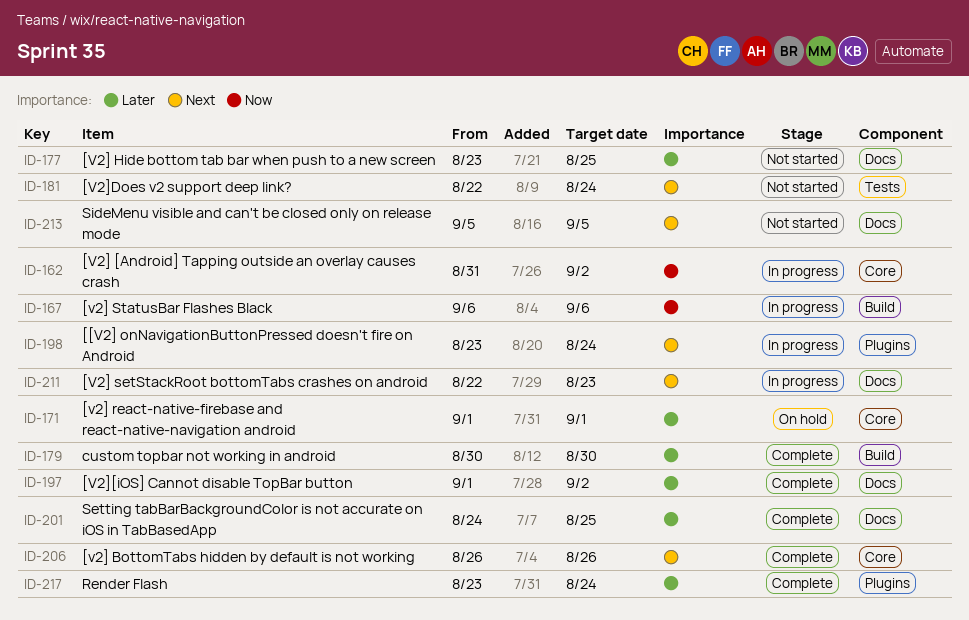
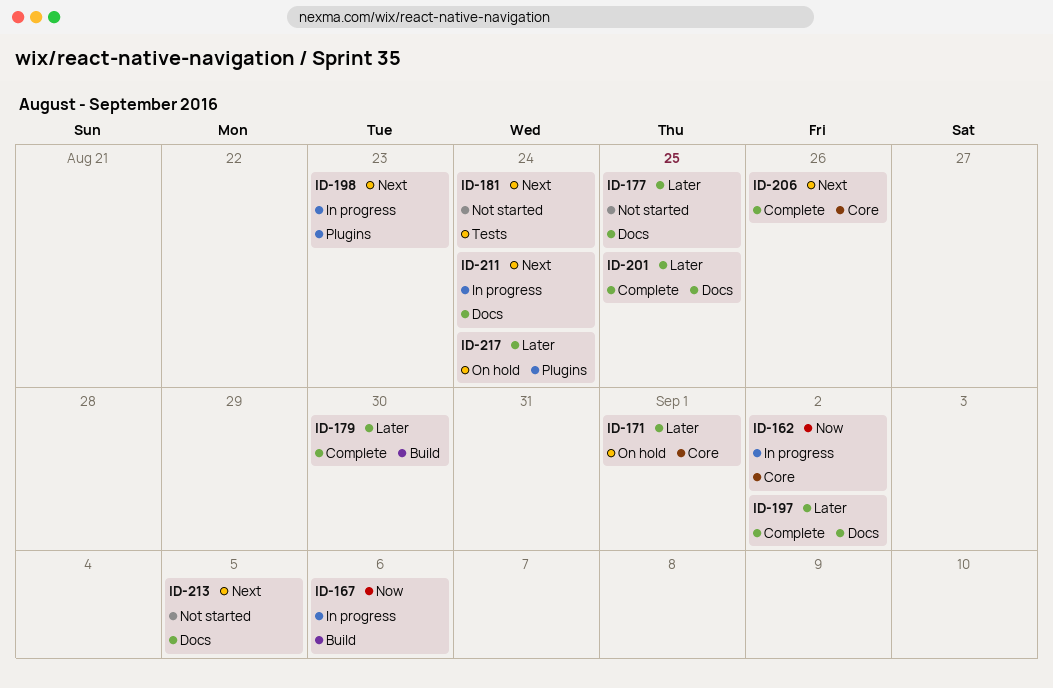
ID-198, due: Aug 24 -> Aug 23
ID-211, due: Aug 23 -> Aug 24
ID-217, status: Complete -> On hold

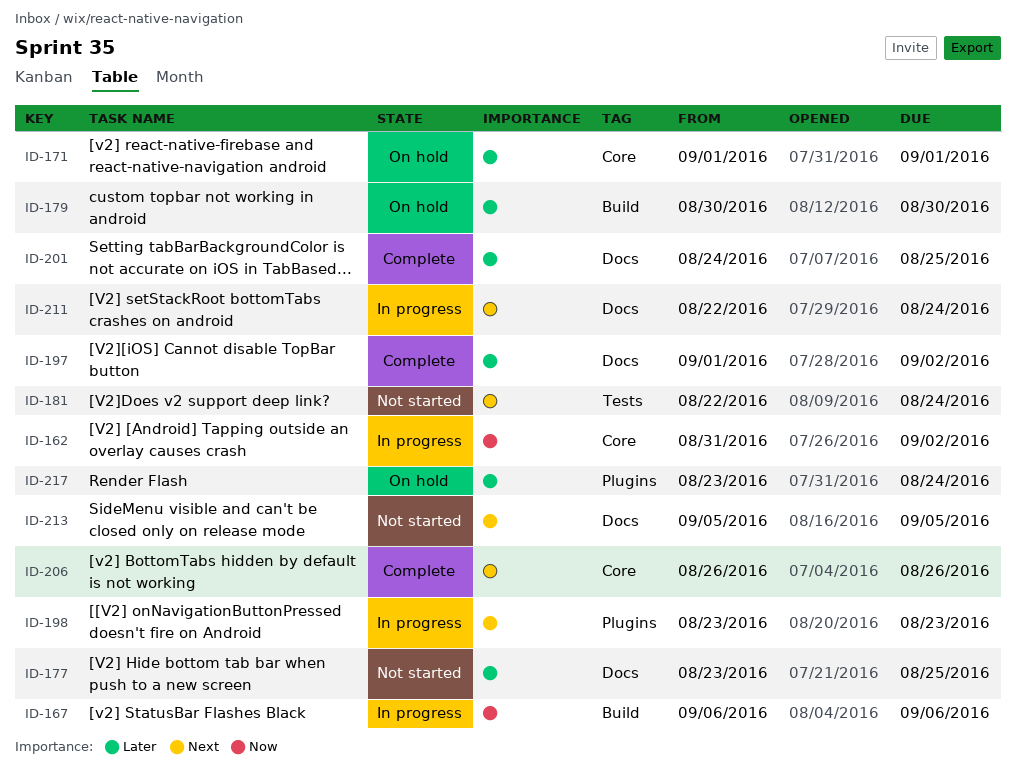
ID-179, status: Complete -> On hold

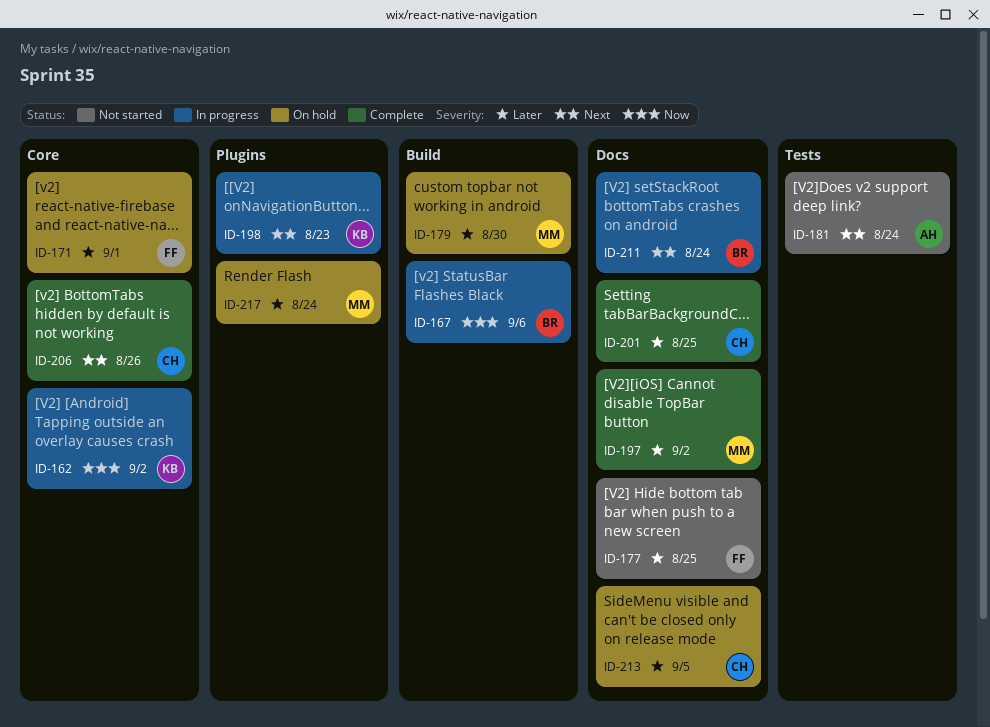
ID-213, status: Not started -> On hold
ID-213, priority: Next -> Later

